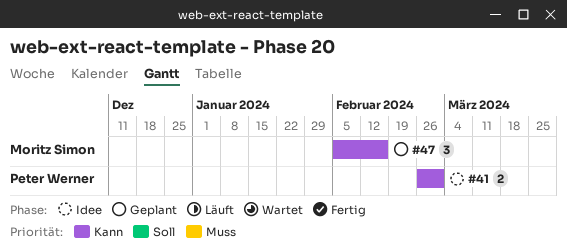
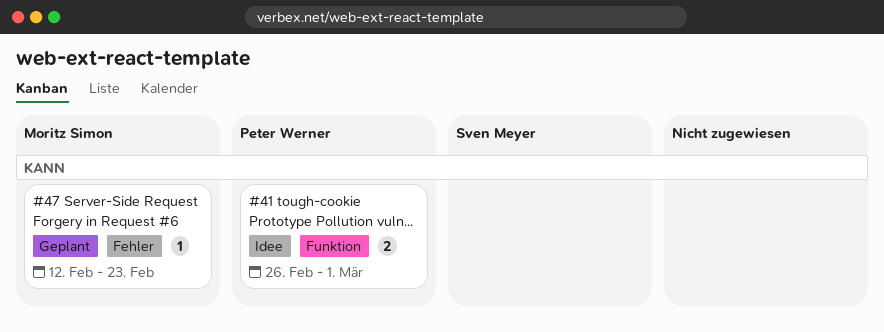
#47, estimate: 3 -> 1
#47, start: Feb 5 -> Feb 12
#47, due: Feb 16 -> Feb 23

